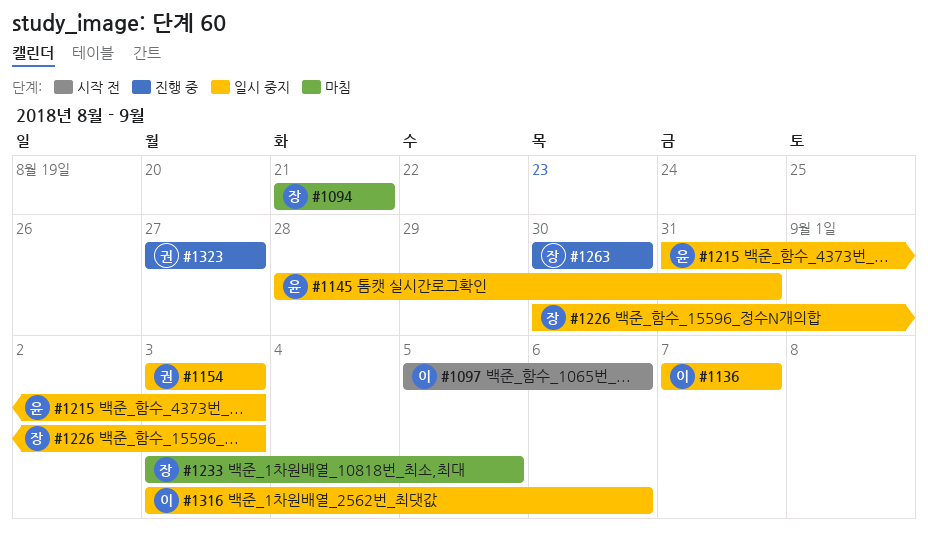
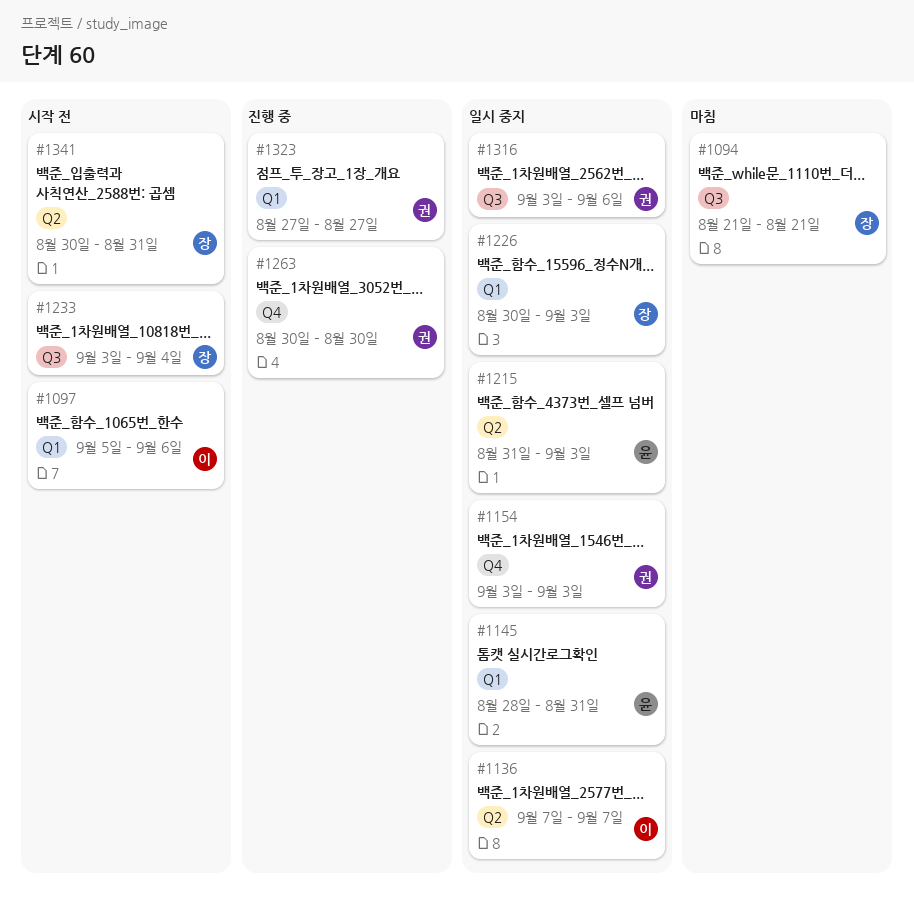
#1233, status: 마침 -> 시작 전
#1233, due: Sep 5 -> Sep 4
#1263, owner: 장 -> 권
#1316, owner: 이 -> 권
#1341: none -> present

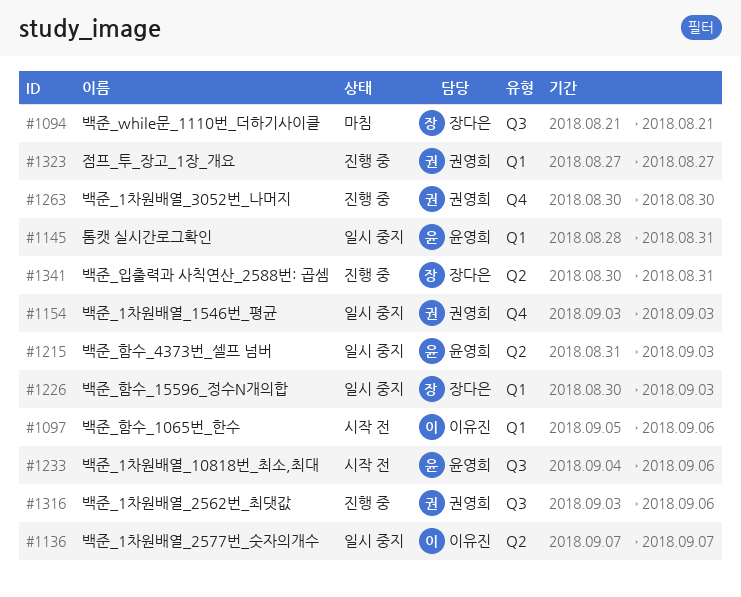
#1233, owner: 장다은 -> 윤영희
#1233, start: Sep 3 -> Sep 4
#1233, due: Sep 4 -> Sep 6
#1316, status: 일시 중지 -> 진행 중
#1341, status: 시작 전 -> 진행 중

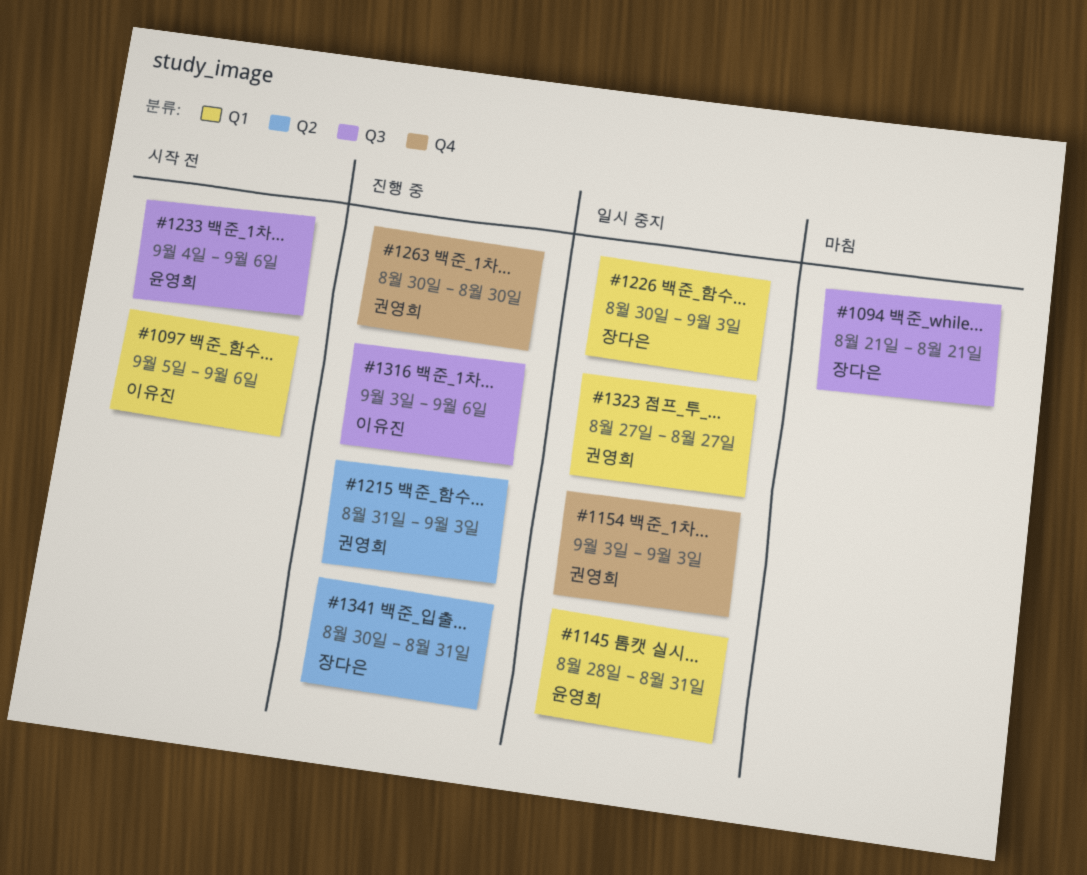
#1136: present -> none
#1215, status: 일시 중지 -> 진행 중
#1215, owner: 윤영희 -> 권영희
#1316, owner: 권영희 -> 이유진
#1323, status: 진행 중 -> 일시 중지

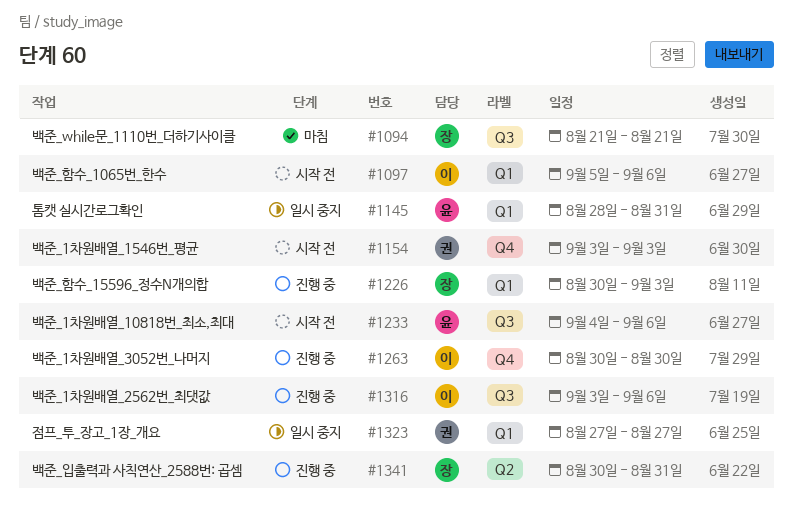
#1154, status: 일시 중지 -> 시작 전
#1215: present -> none
#1226, status: 일시 중지 -> 진행 중
#1263, owner: 권영희 -> 이유진

